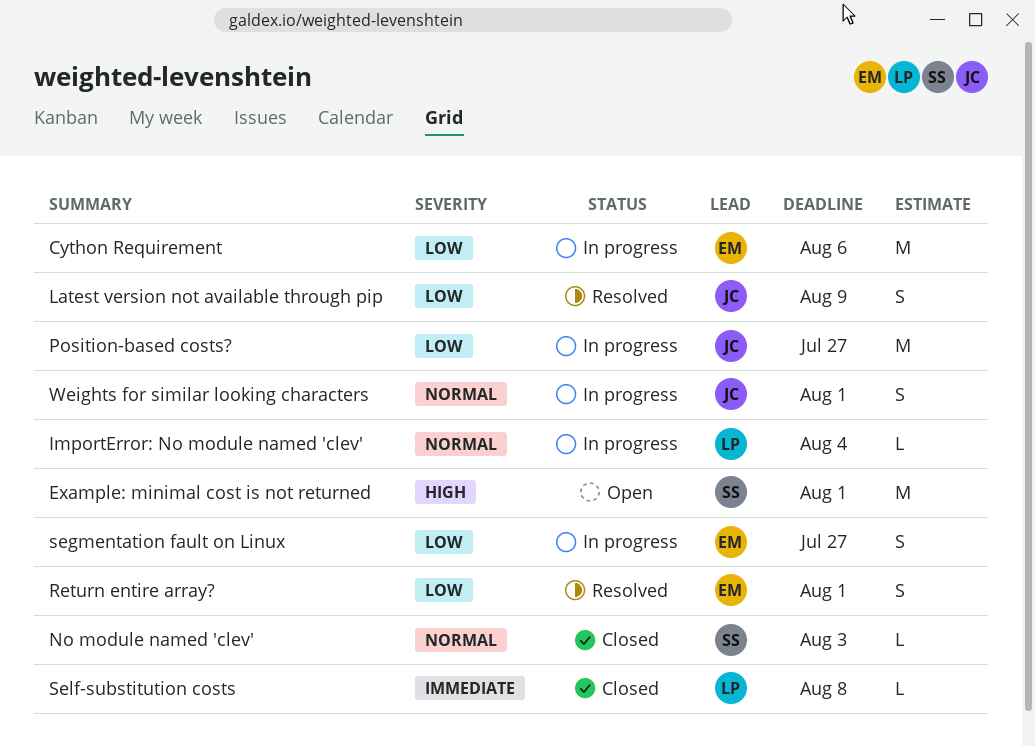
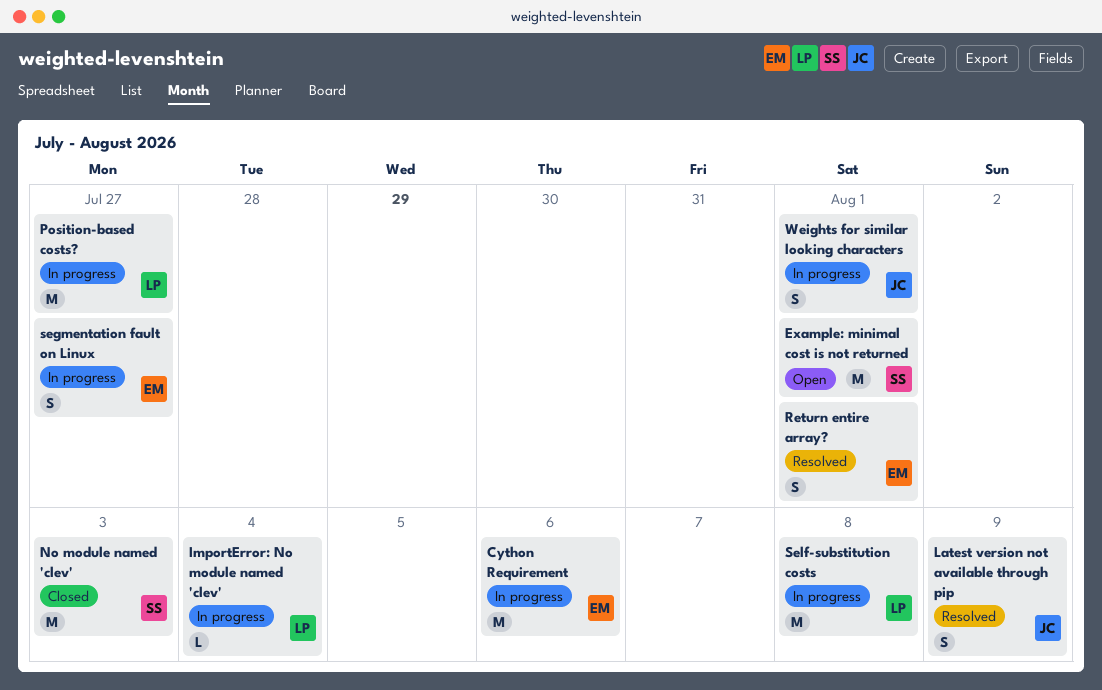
No module named 'clev', estimate: L -> M
Position-based costs?, owner: JC -> LP
Self-substitution costs, status: Closed -> In progress
Self-substitution costs, estimate: L -> M

